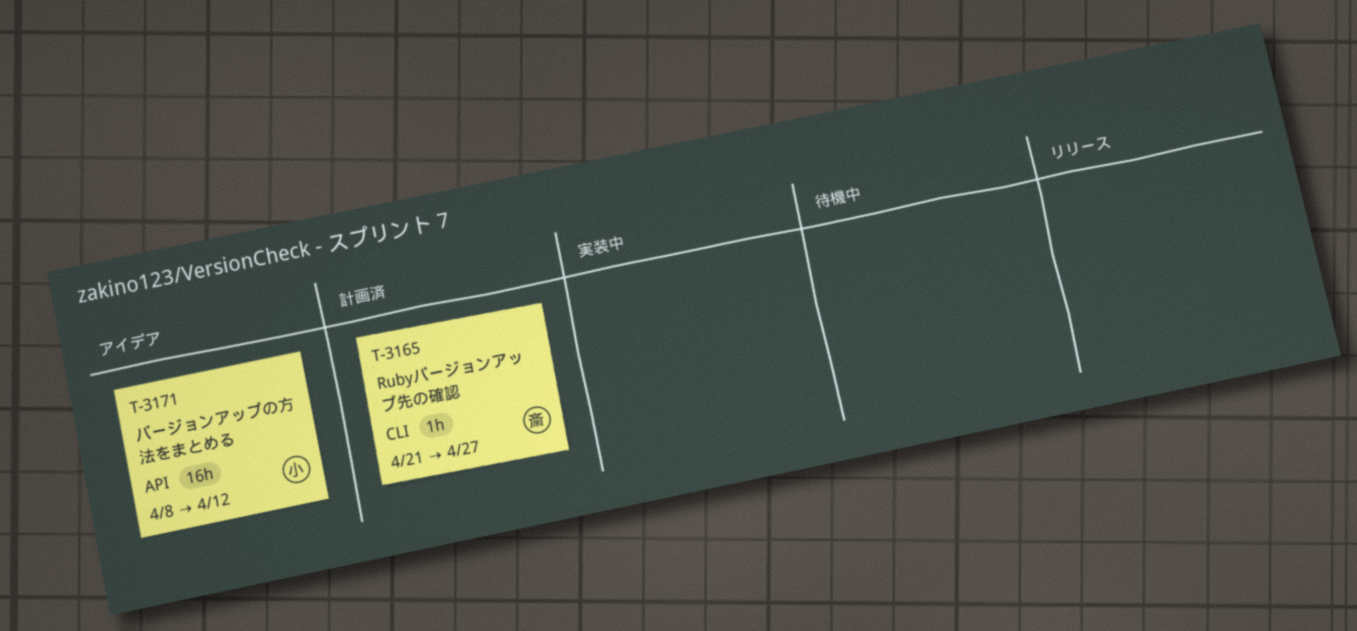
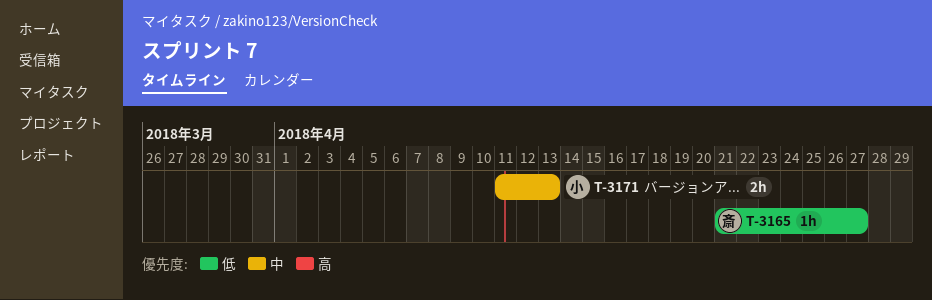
T-3171, estimate: 16h -> 2h
T-3171, start: Apr 8 -> Apr 11
T-3171, due: Apr 12 -> Apr 13

